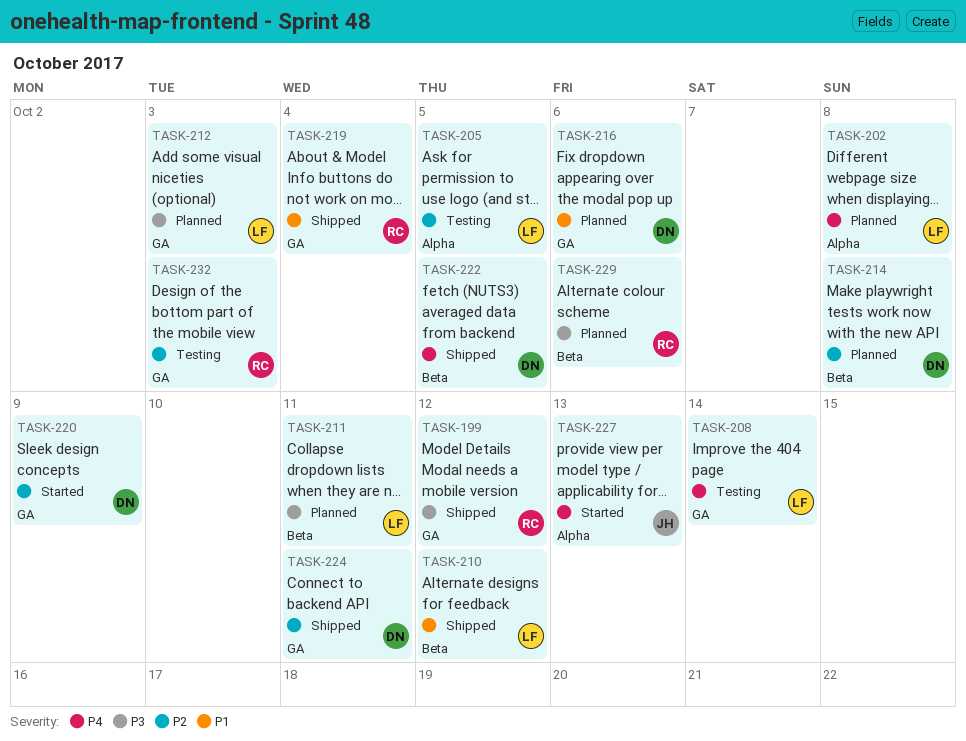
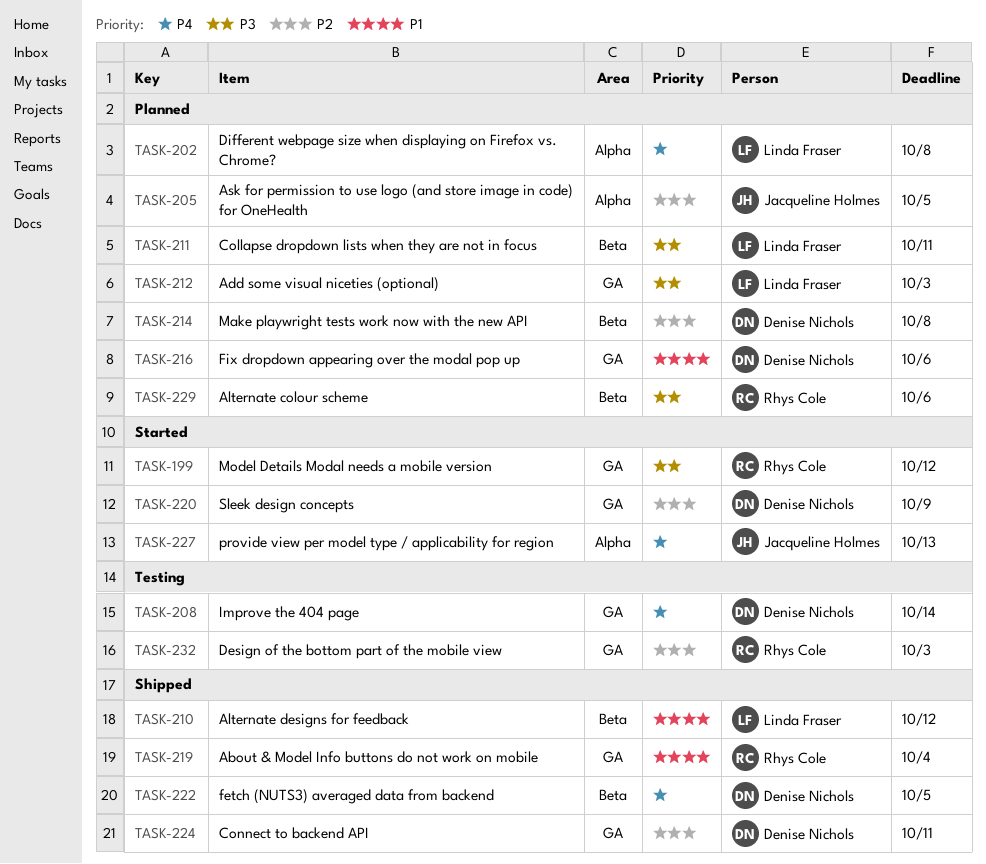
TASK-199, status: Shipped -> Started
TASK-205, status: Testing -> Planned
TASK-205, owner: Linda Fraser -> Jacqueline Holmes
TASK-208, owner: Linda Fraser -> Denise Nichols

